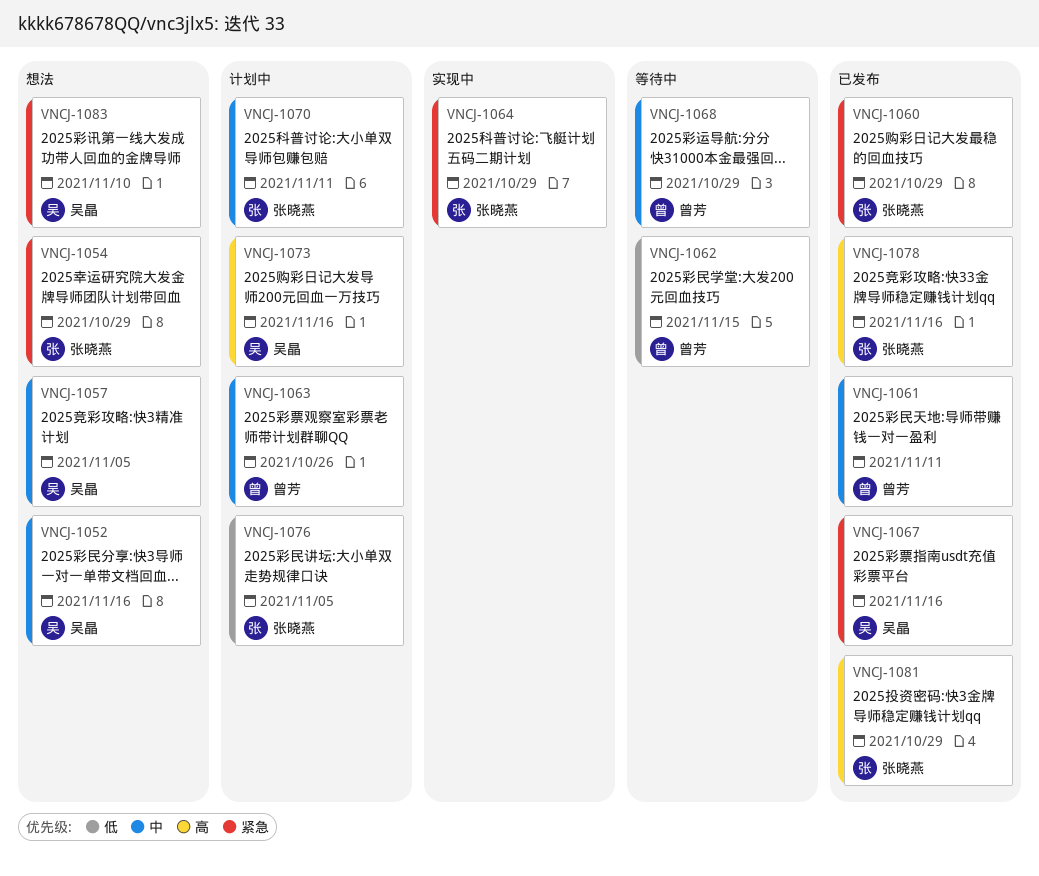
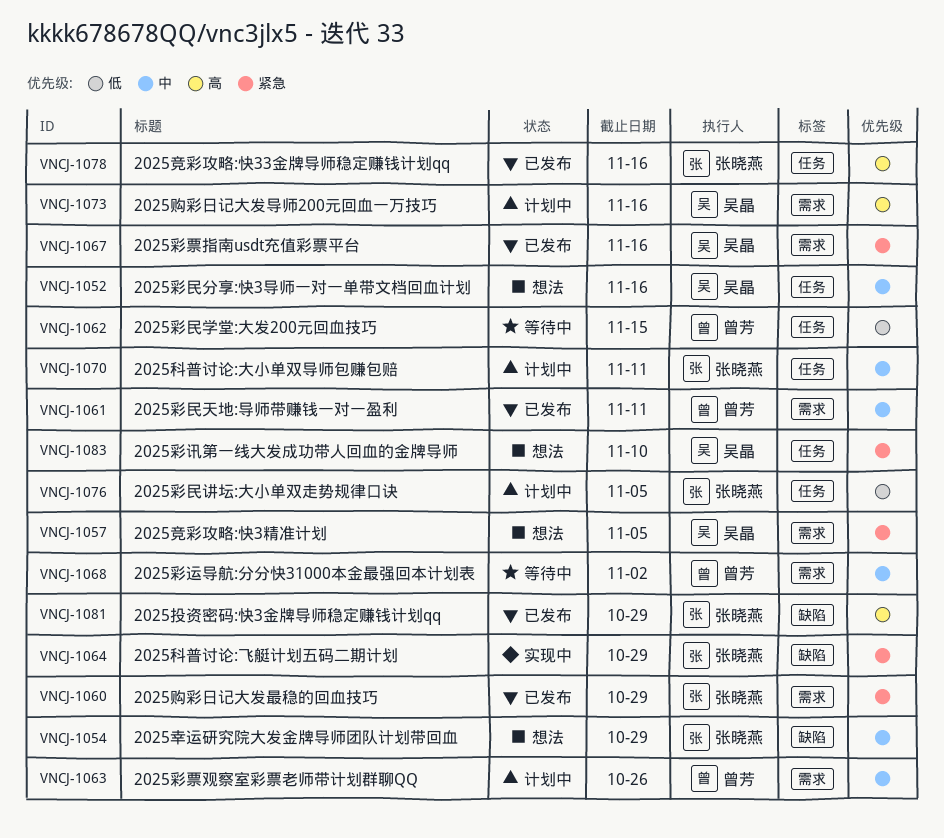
VNCJ-1054, priority: 紧急 -> 中
VNCJ-1057, priority: 中 -> 紧急
VNCJ-1068, due: Oct 29 -> Nov 2

